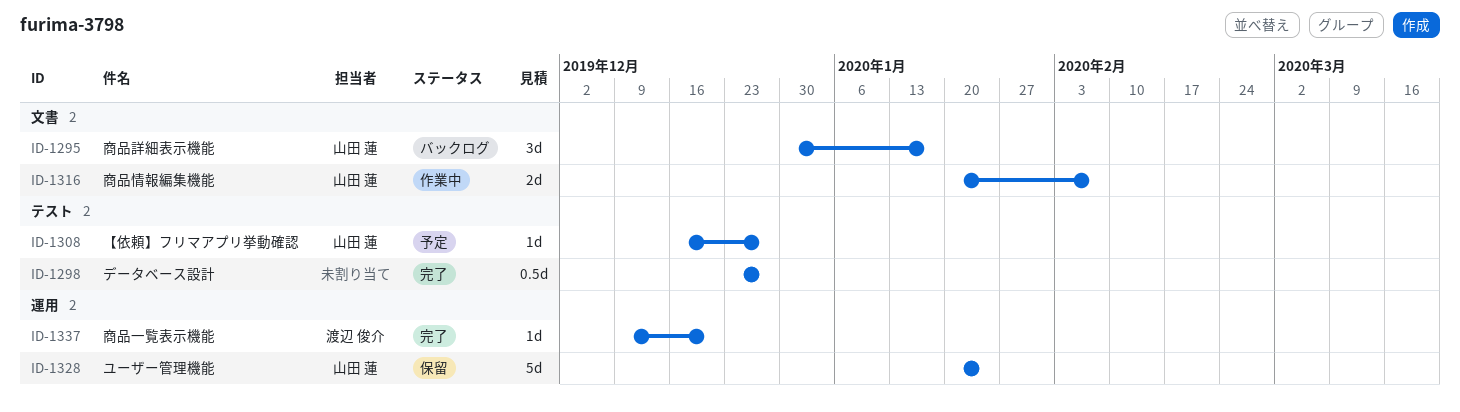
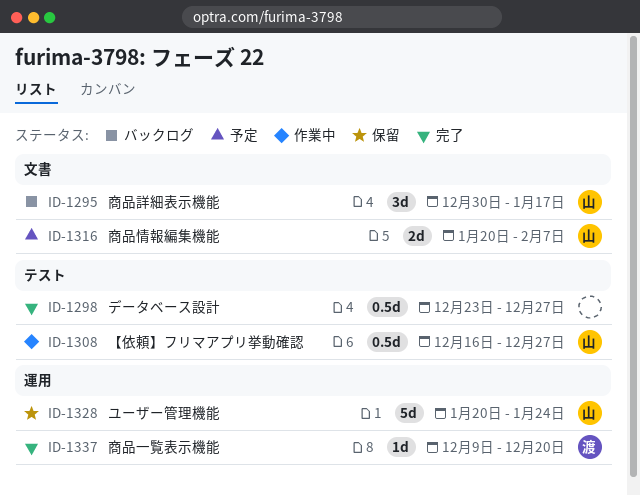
ID-1308, status: 予定 -> 作業中
ID-1308, estimate: 1d -> 0.5d
ID-1316, status: 作業中 -> 予定

